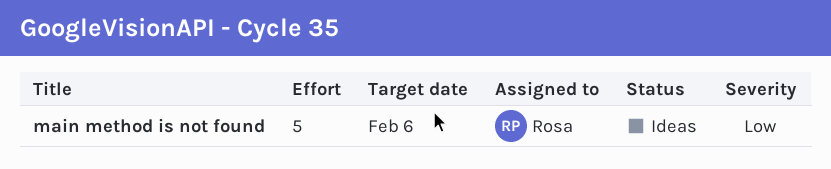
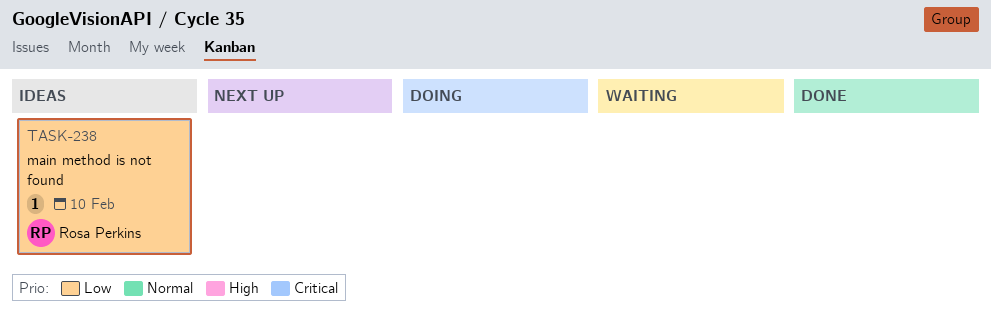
main method is not found, estimate: 5 -> 1
main method is not found, due: Feb 6 -> Feb 10

